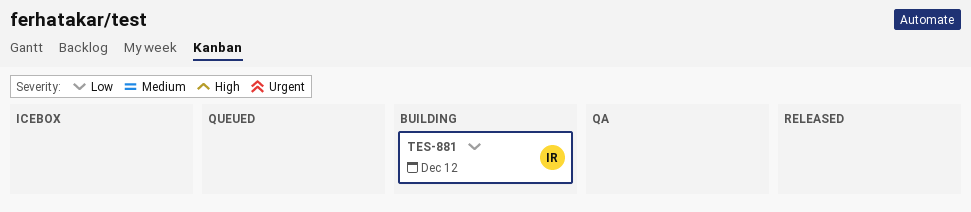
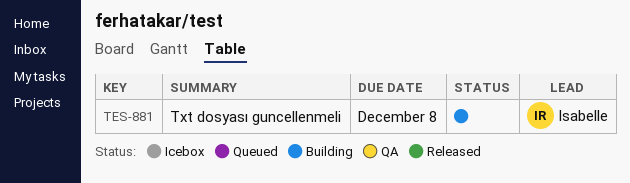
TES-881, due: Dec 12 -> Dec 8

